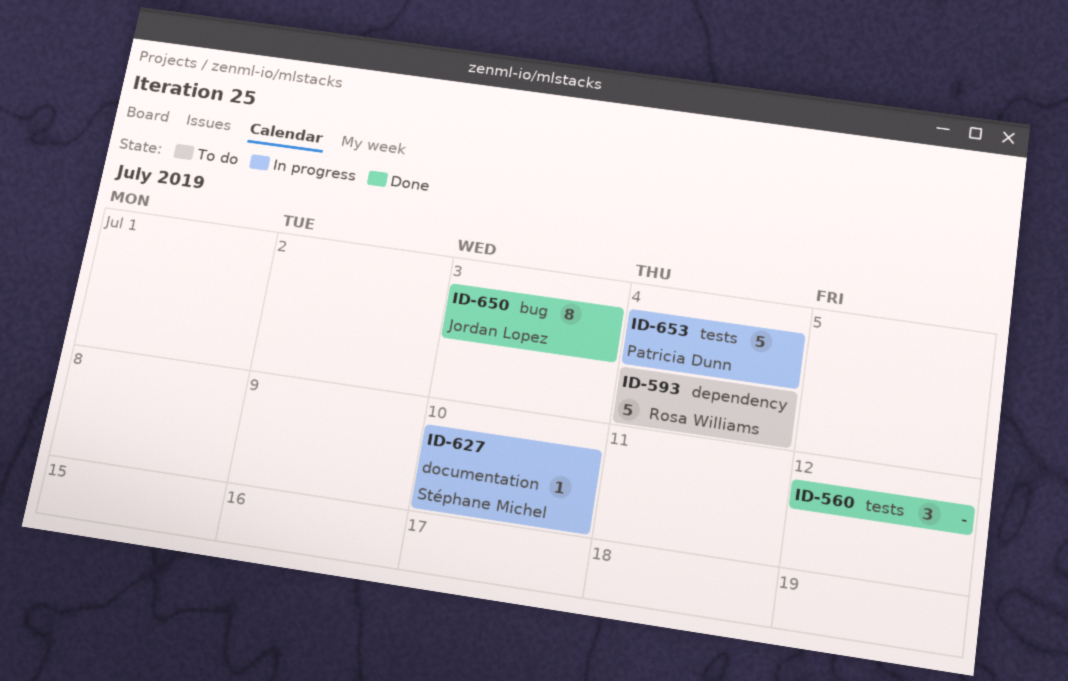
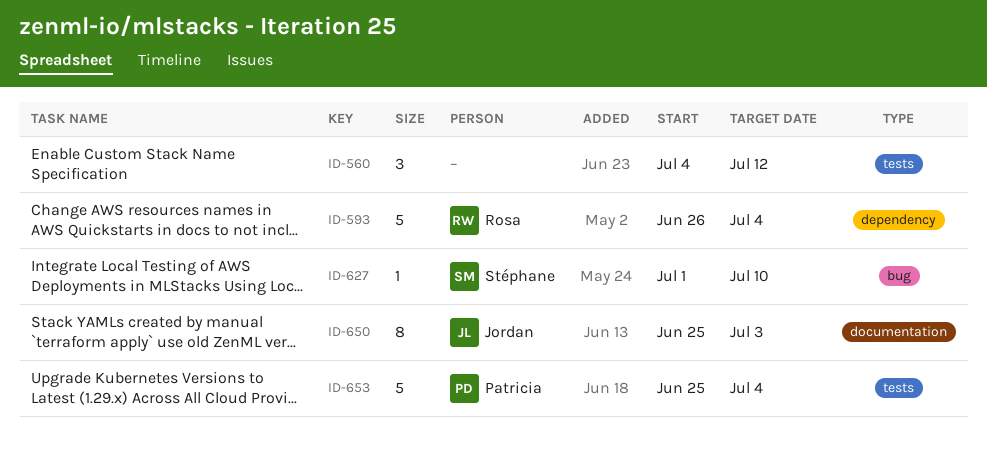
ID-627, label: documentation -> bug
ID-650, label: bug -> documentation

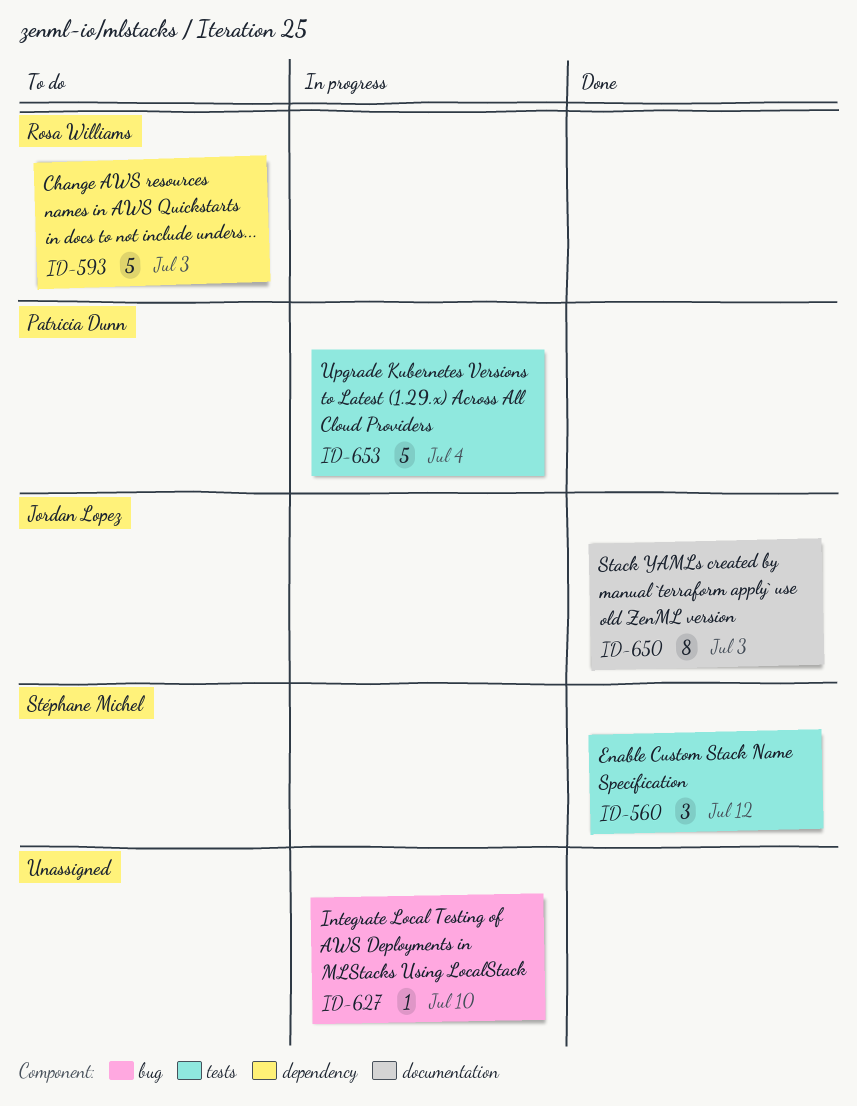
ID-560, owner: none -> Stéphane Michel
ID-593, due: Jul 4 -> Jul 3
ID-627, owner: Stéphane Michel -> none

